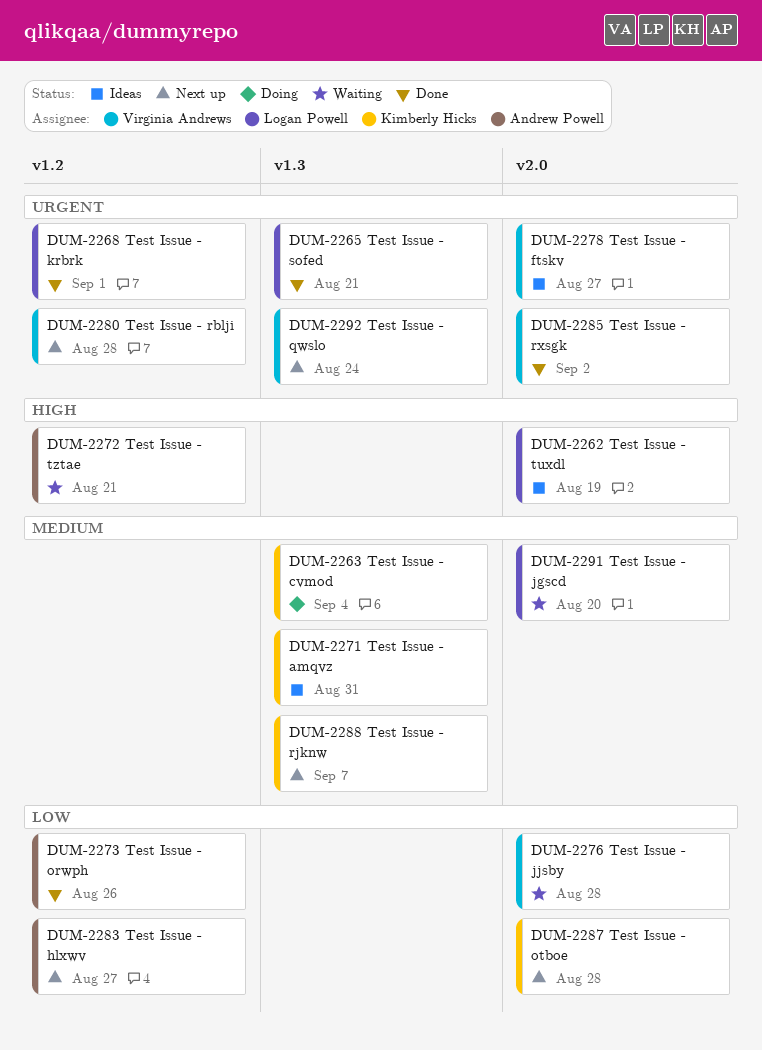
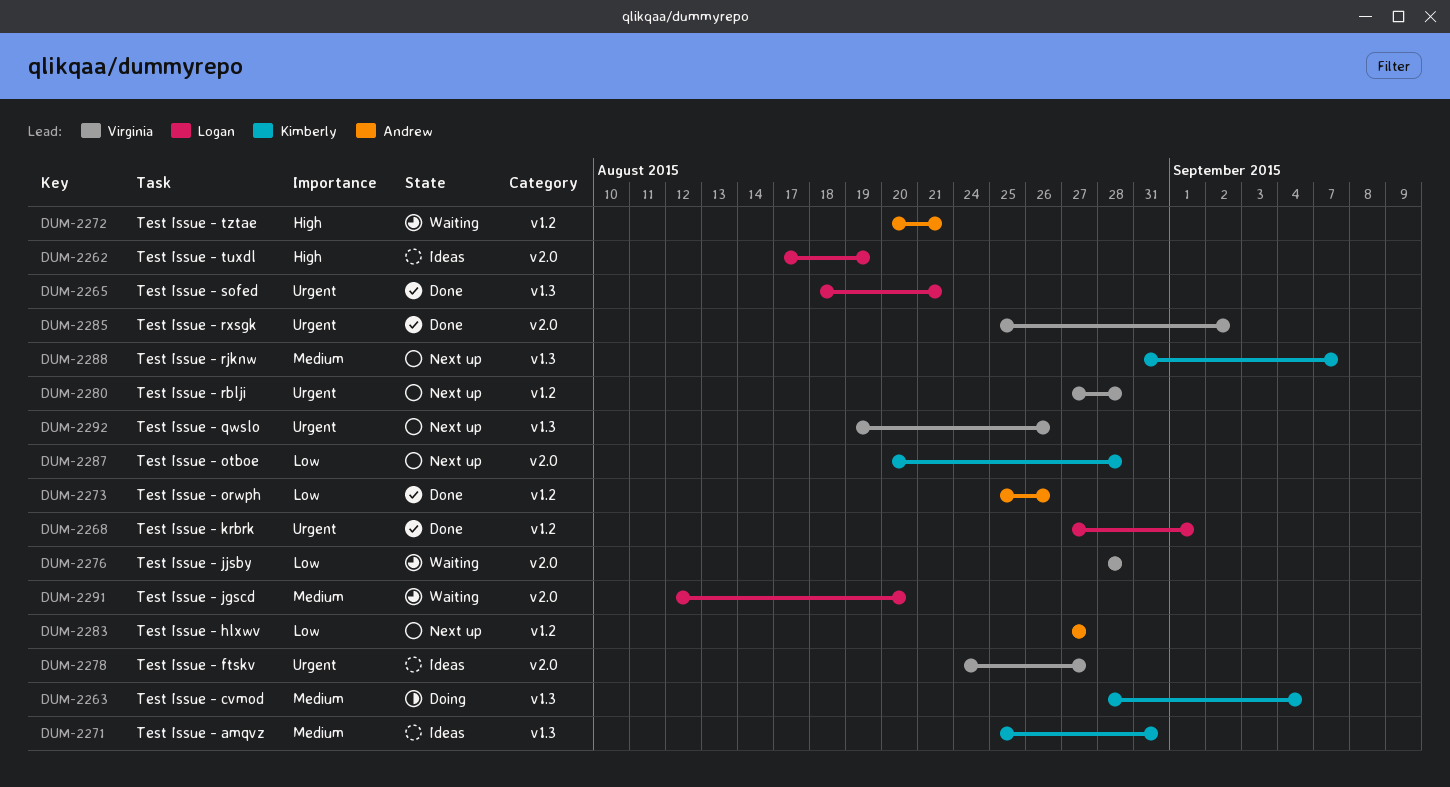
DUM-2292, due: Aug 24 -> Aug 26

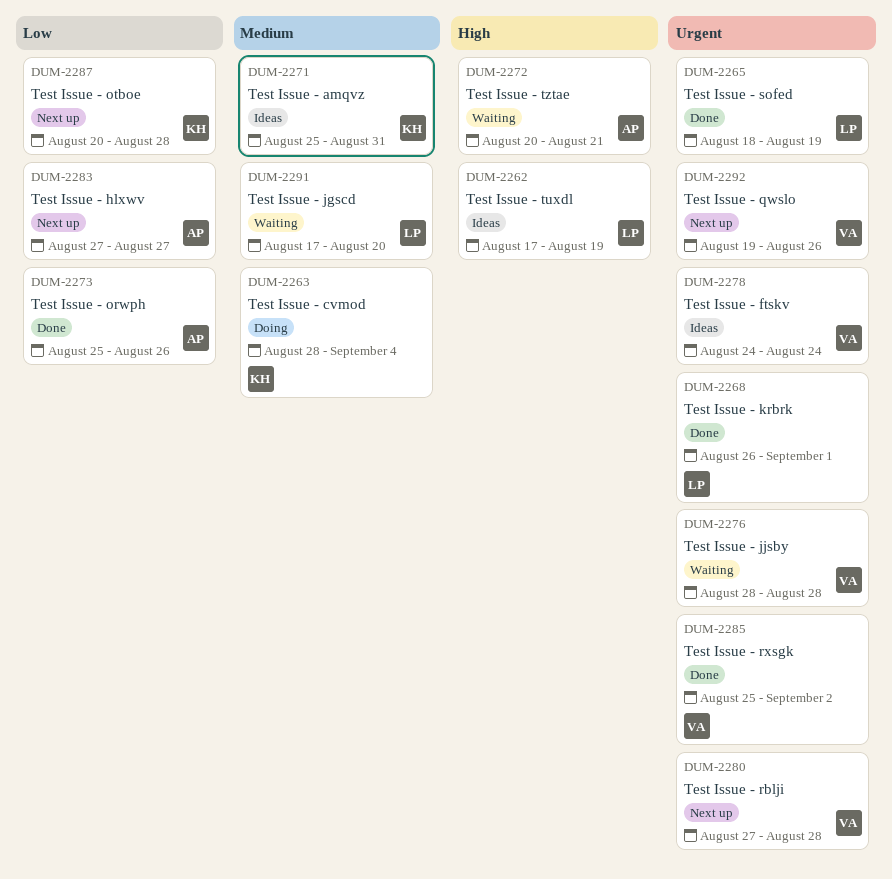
DUM-2265, due: Aug 21 -> Aug 19
DUM-2268, start: Aug 27 -> Aug 26
DUM-2276, priority: Low -> Urgent
DUM-2278, due: Aug 27 -> Aug 24
DUM-2288: present -> none
DUM-2291, start: Aug 12 -> Aug 17

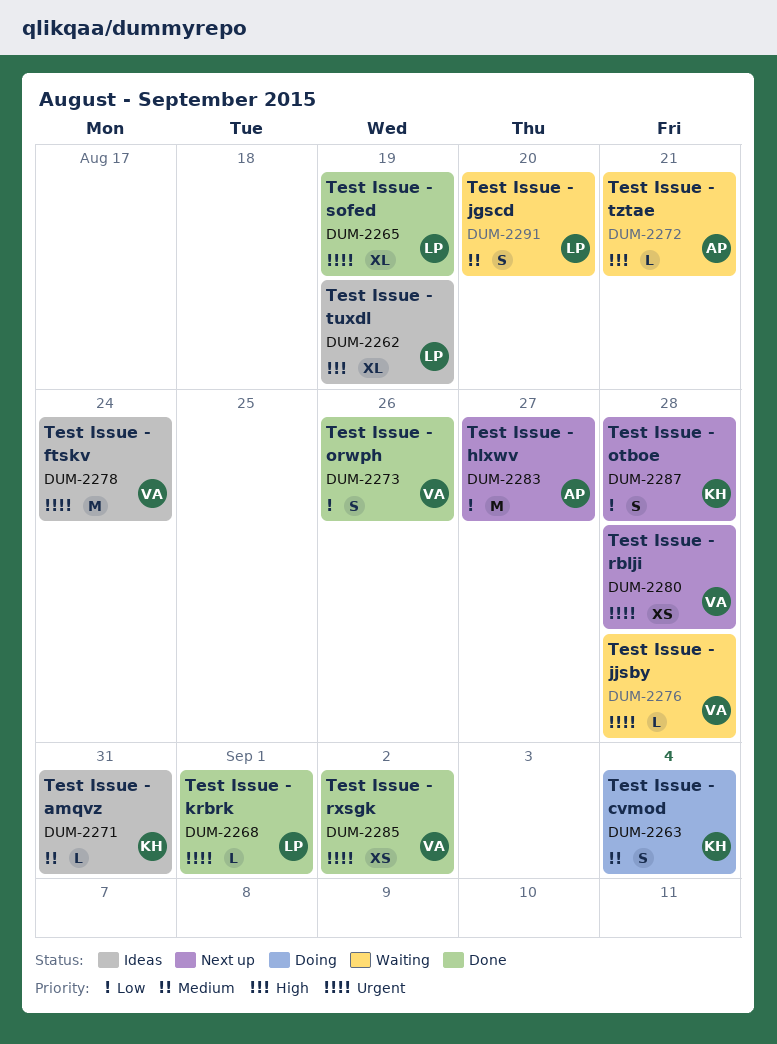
DUM-2273, owner: AP -> VA
DUM-2292: present -> none

